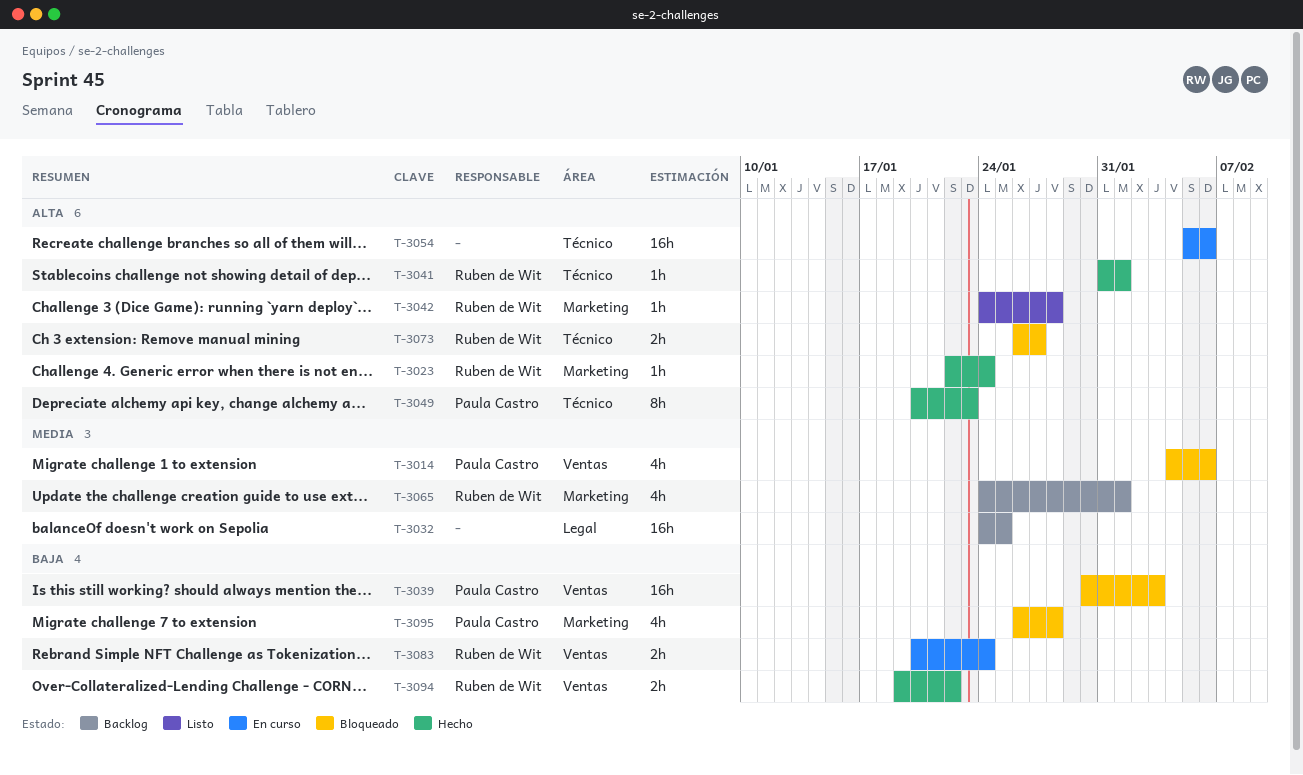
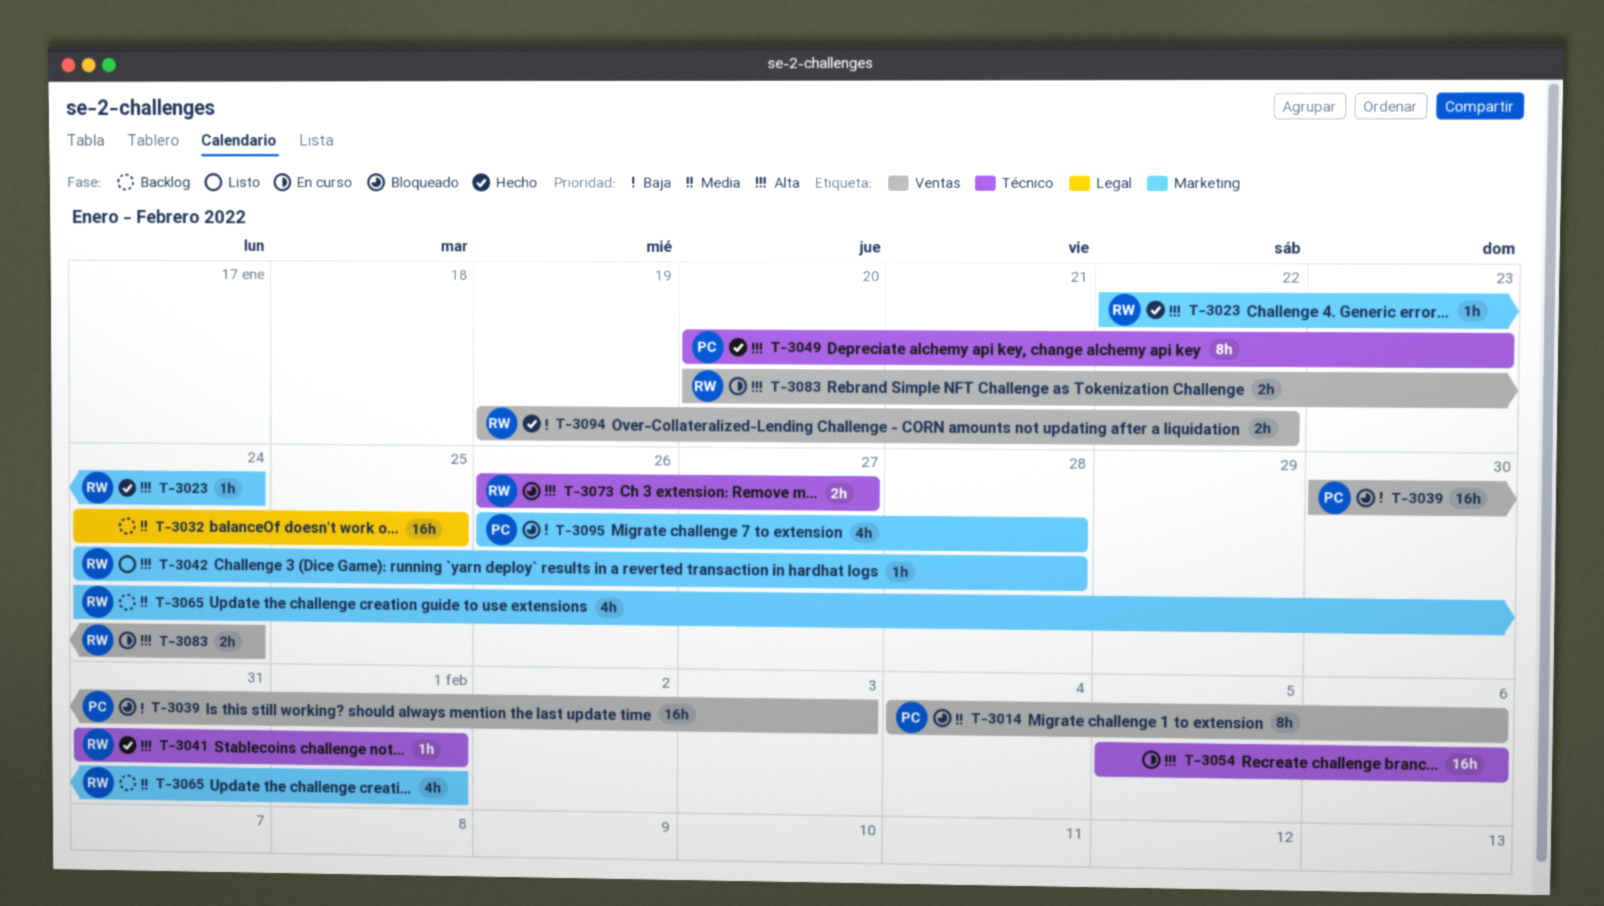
T-3014, estimate: 4h -> 8h
T-3083, priority: Baja -> Alta

